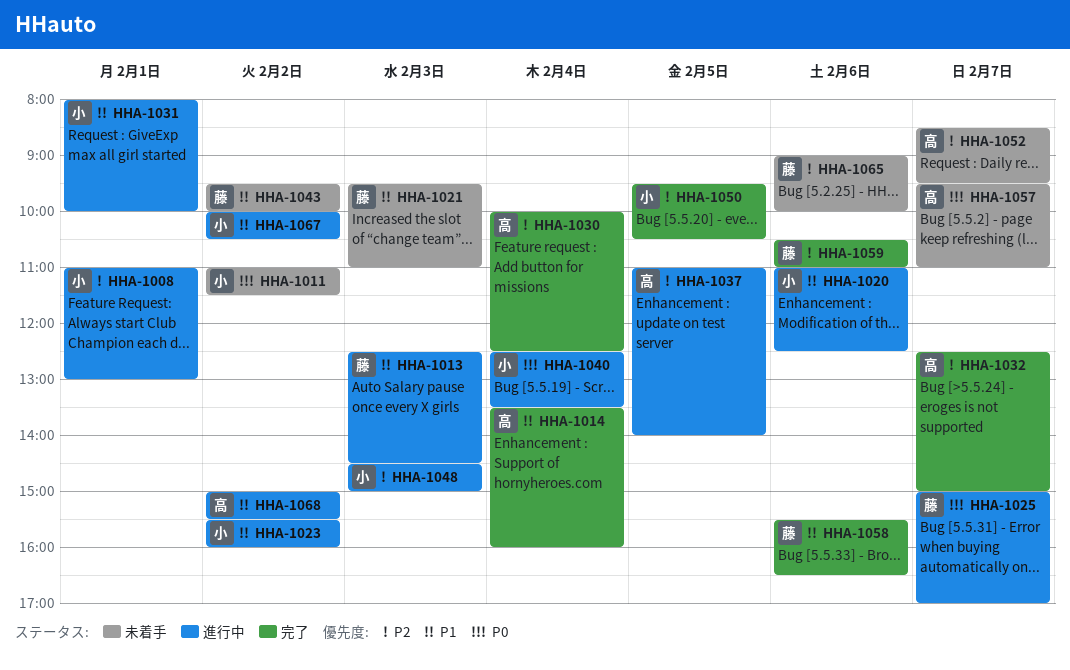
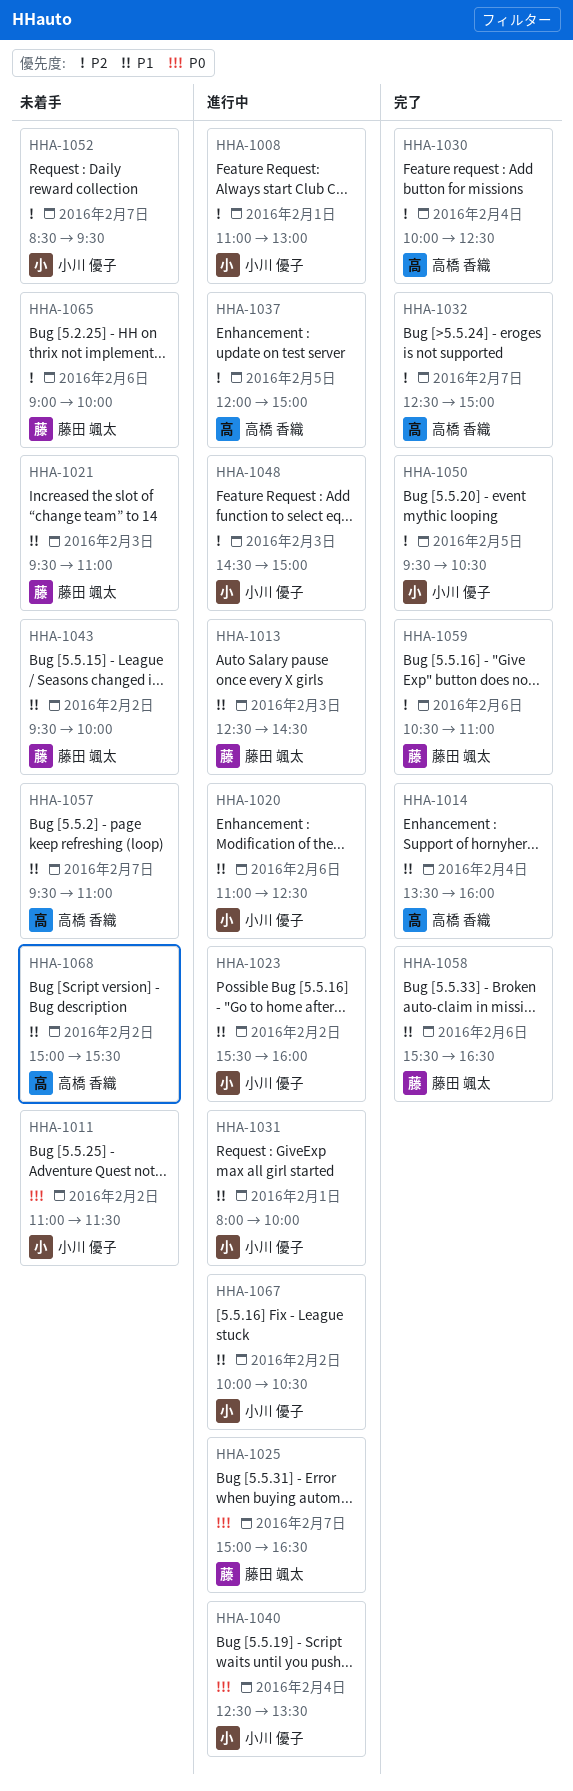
HHA-1025, ends: 17:00 -> 16:30
HHA-1037, begins: 11:00 -> 12:00
HHA-1037, ends: 14:00 -> 15:00
HHA-1052, owner: 高橋 香織 -> 小川 優子
HHA-1057, priority: P0 -> P1
HHA-1068, status: 進行中 -> 未着手

